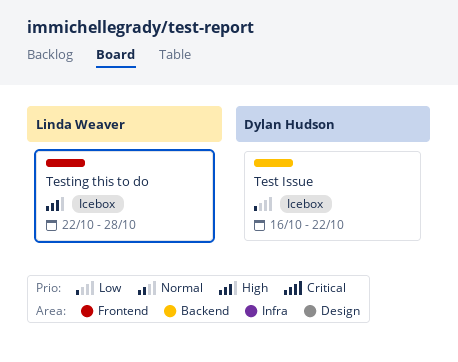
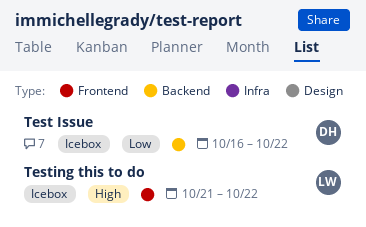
Testing this to do, start: Oct 22 -> Oct 21
Testing this to do, due: Oct 28 -> Oct 22

